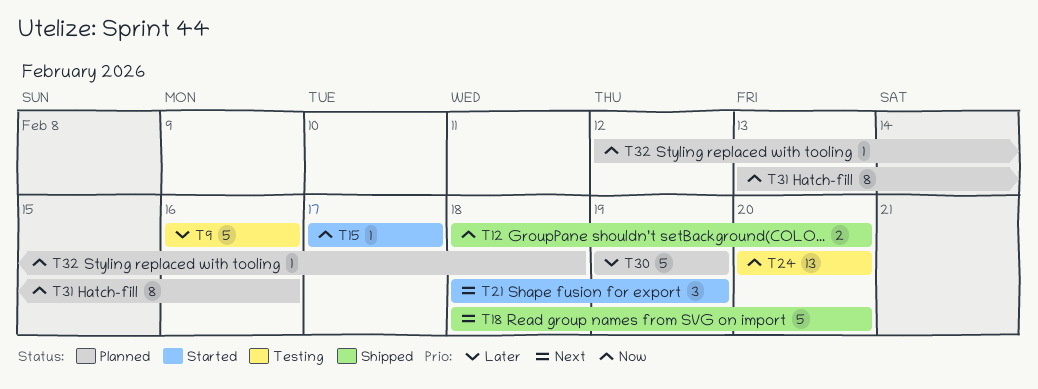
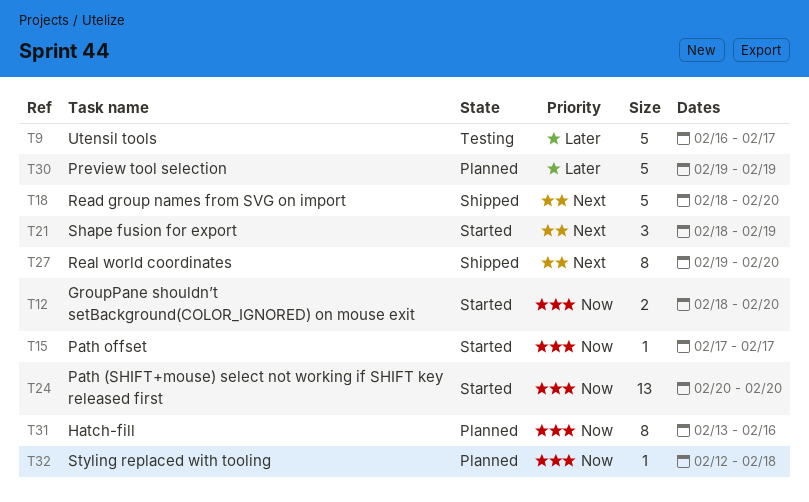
T9, due: Feb 16 -> Feb 17
T12, status: Shipped -> Started
T24, status: Testing -> Started
T27: none -> present

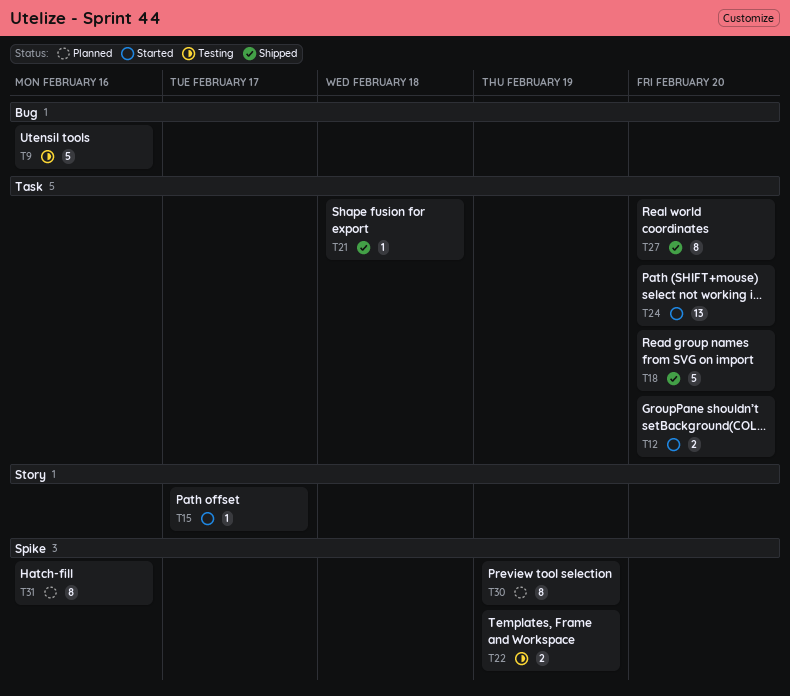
T9, due: Feb 17 -> Feb 16
T21, status: Started -> Shipped
T21, estimate: 3 -> 1
T21, due: Feb 19 -> Feb 18
T22: none -> present
T30, estimate: 5 -> 8
T32: present -> none

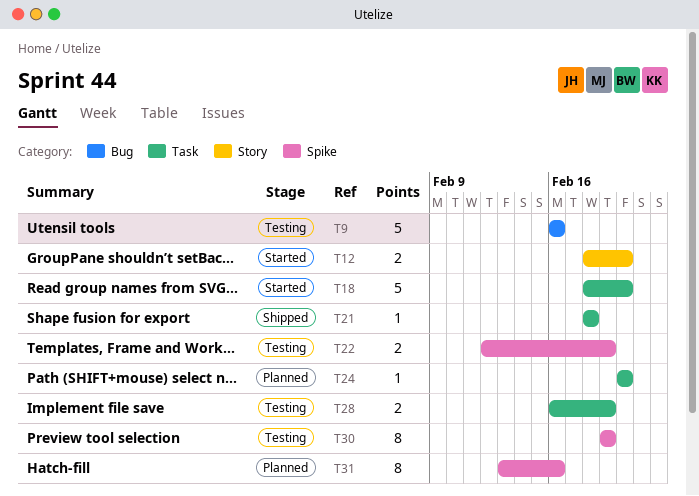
T12, label: Task -> Story
T15: present -> none
T18, status: Shipped -> Started
T24, status: Started -> Planned
T24, estimate: 13 -> 1
T27: present -> none
T28: none -> present
T30, status: Planned -> Testing

